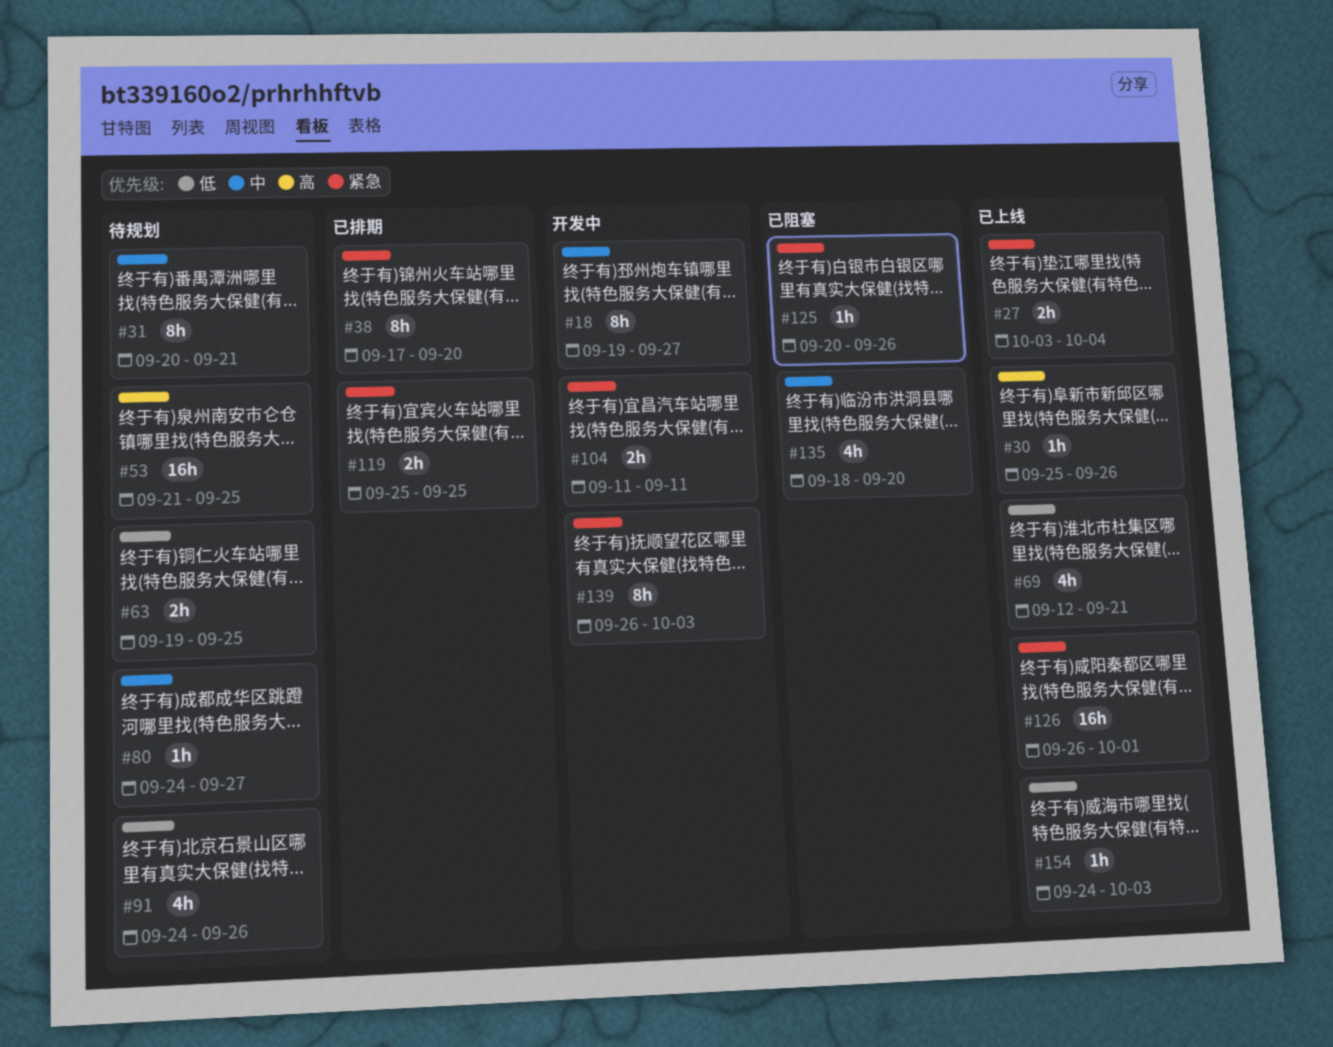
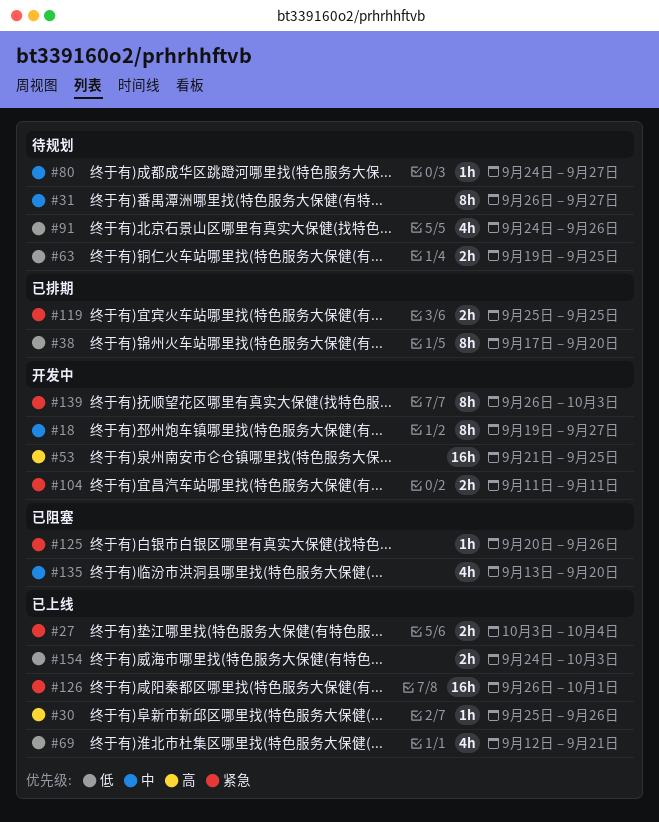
#31, start: Sep 20 -> Sep 26
#31, due: Sep 21 -> Sep 27
#38, priority: 紧急 -> 低
#53, status: 待规划 -> 开发中
#135, start: Sep 18 -> Sep 13
#154, estimate: 1h -> 2h

